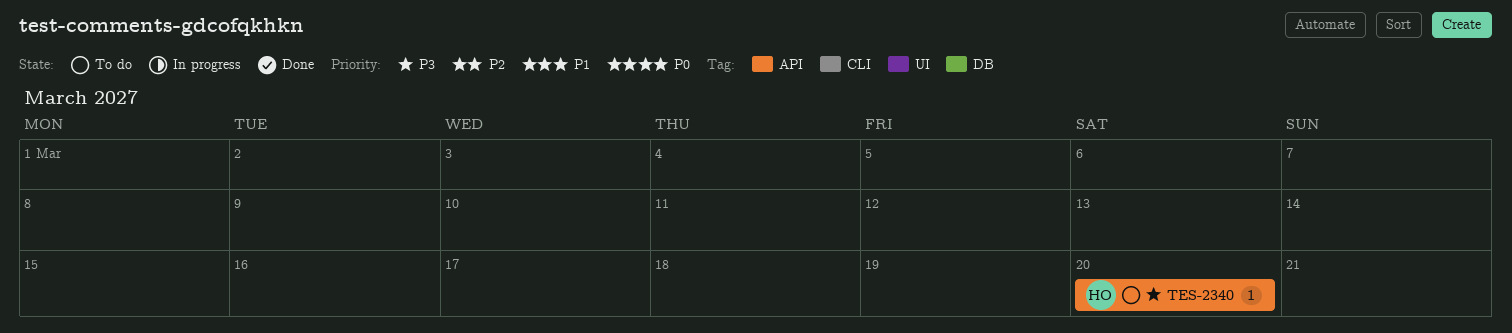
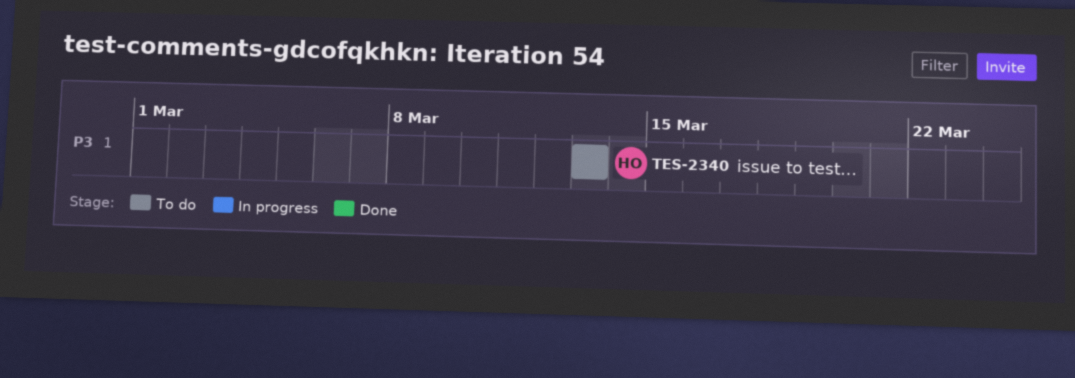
TES-2340, start: Mar 20 -> Mar 13
TES-2340, due: Mar 20 -> Mar 13

